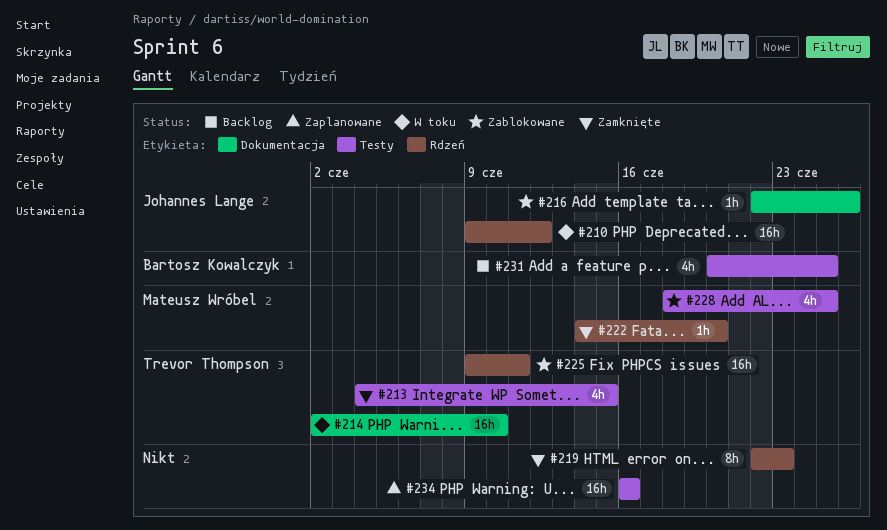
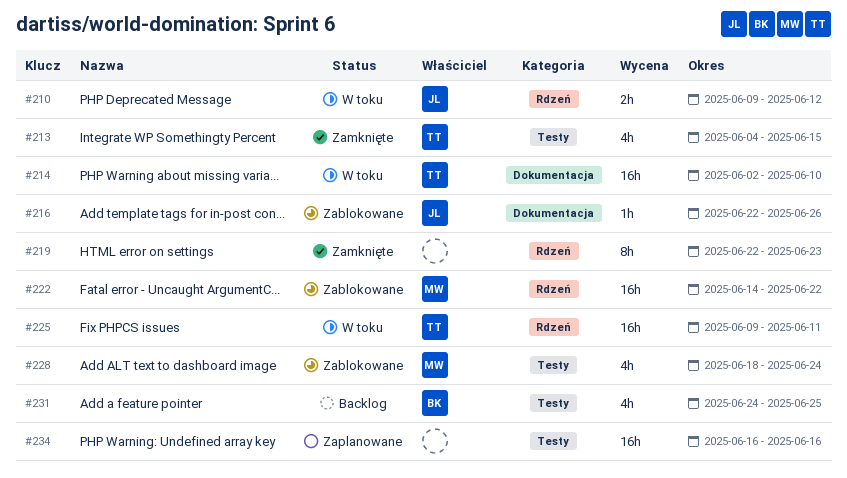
#210, estimate: 16h -> 2h
#222, status: Zamknięte -> Zablokowane
#222, estimate: 1h -> 16h
#222, due: Jun 20 -> Jun 22
#225, status: Zablokowane -> W toku
#228, due: Jun 25 -> Jun 24
#231, start: Jun 20 -> Jun 24

